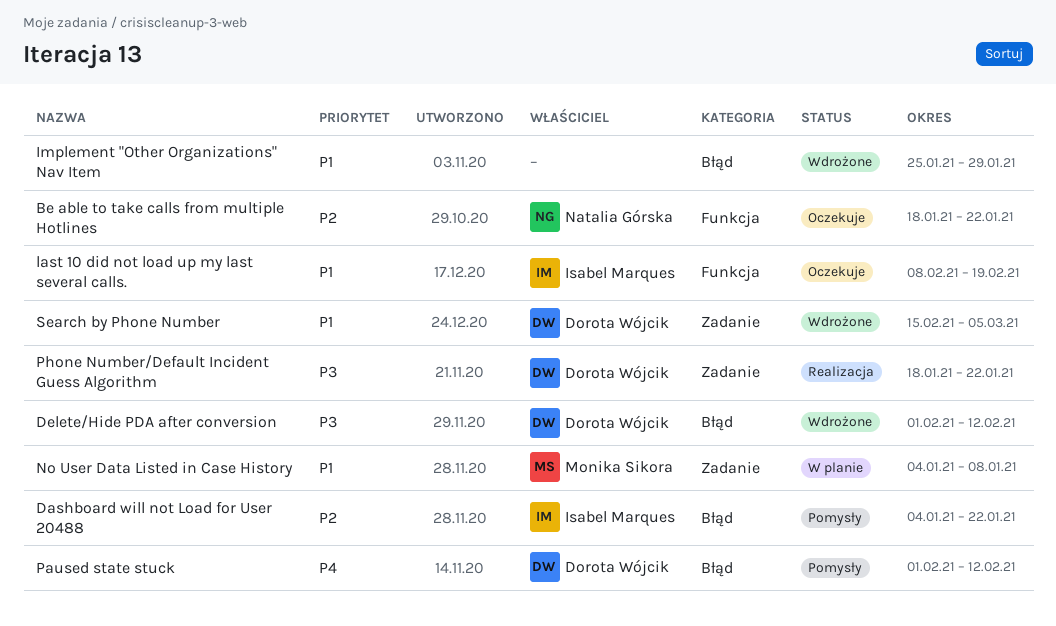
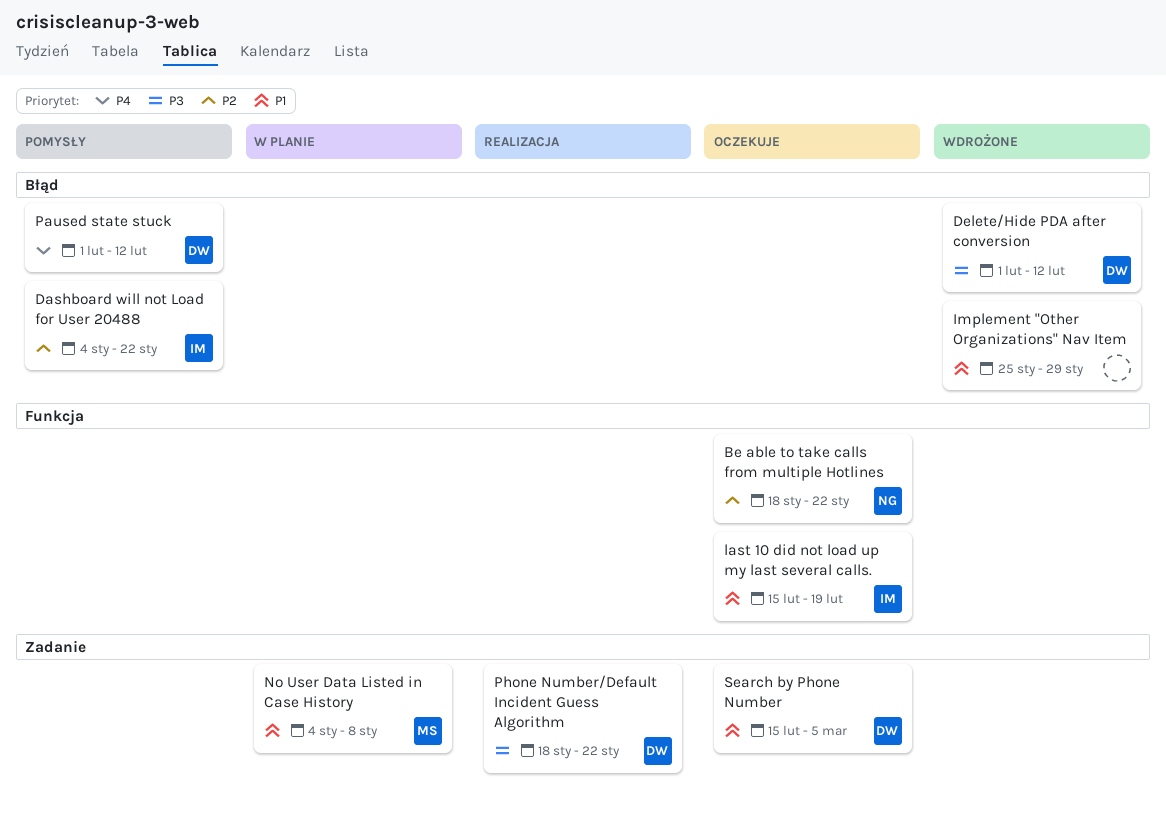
last 10 did not load up my last several calls., start: Feb 8 -> Feb 15
Search by Phone Number, status: Wdrożone -> Oczekuje

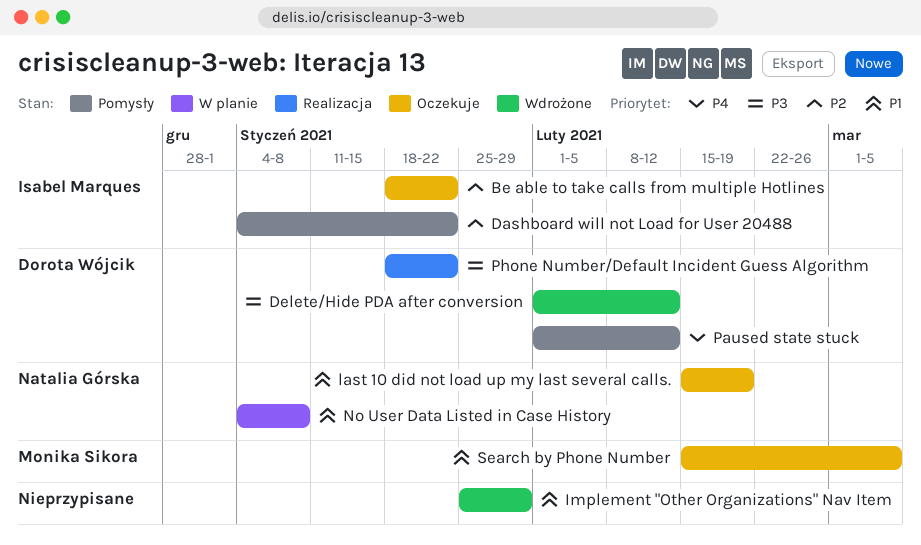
Be able to take calls from multiple Hotlines, owner: Natalia Górska -> Isabel Marques
last 10 did not load up my last several calls., owner: Isabel Marques -> Natalia Górska
No User Data Listed in Case History, owner: Monika Sikora -> Natalia Górska
Search by Phone Number, owner: Dorota Wójcik -> Monika Sikora

